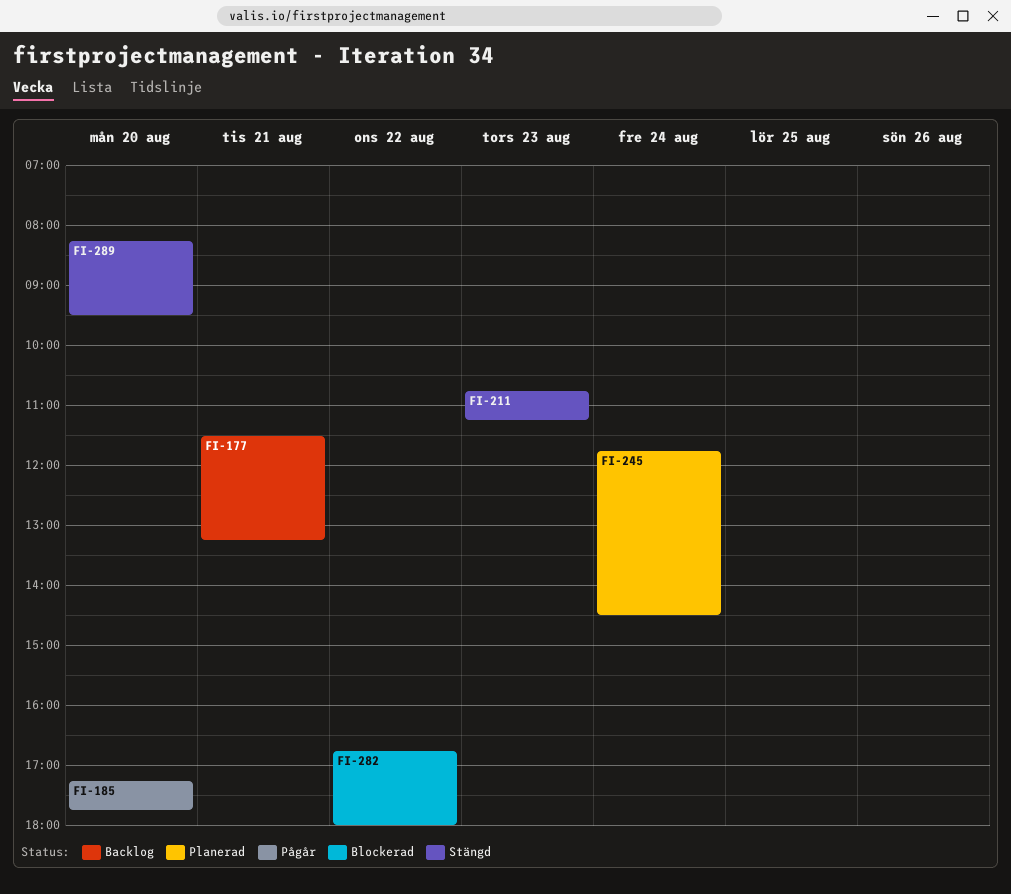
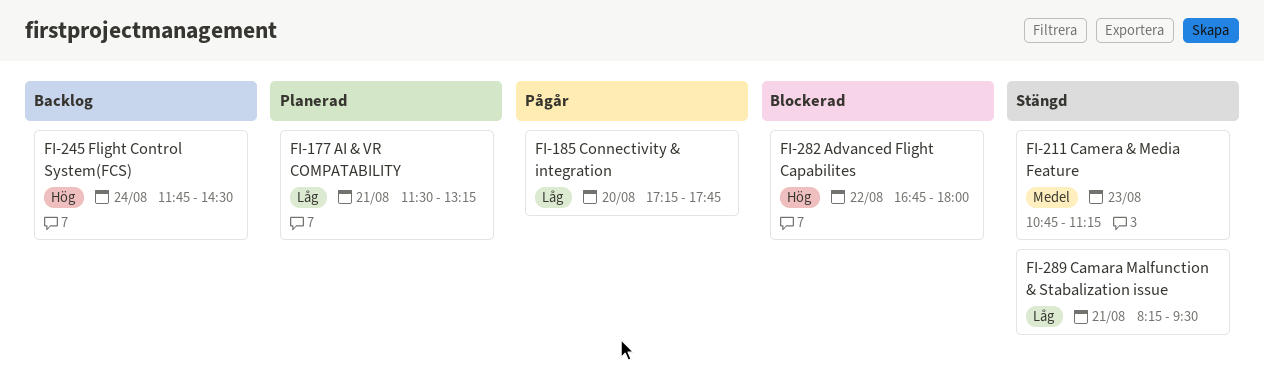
FI-177, status: Backlog -> Planerad
FI-245, status: Planerad -> Backlog
FI-289, day: Aug 20 -> Aug 21

